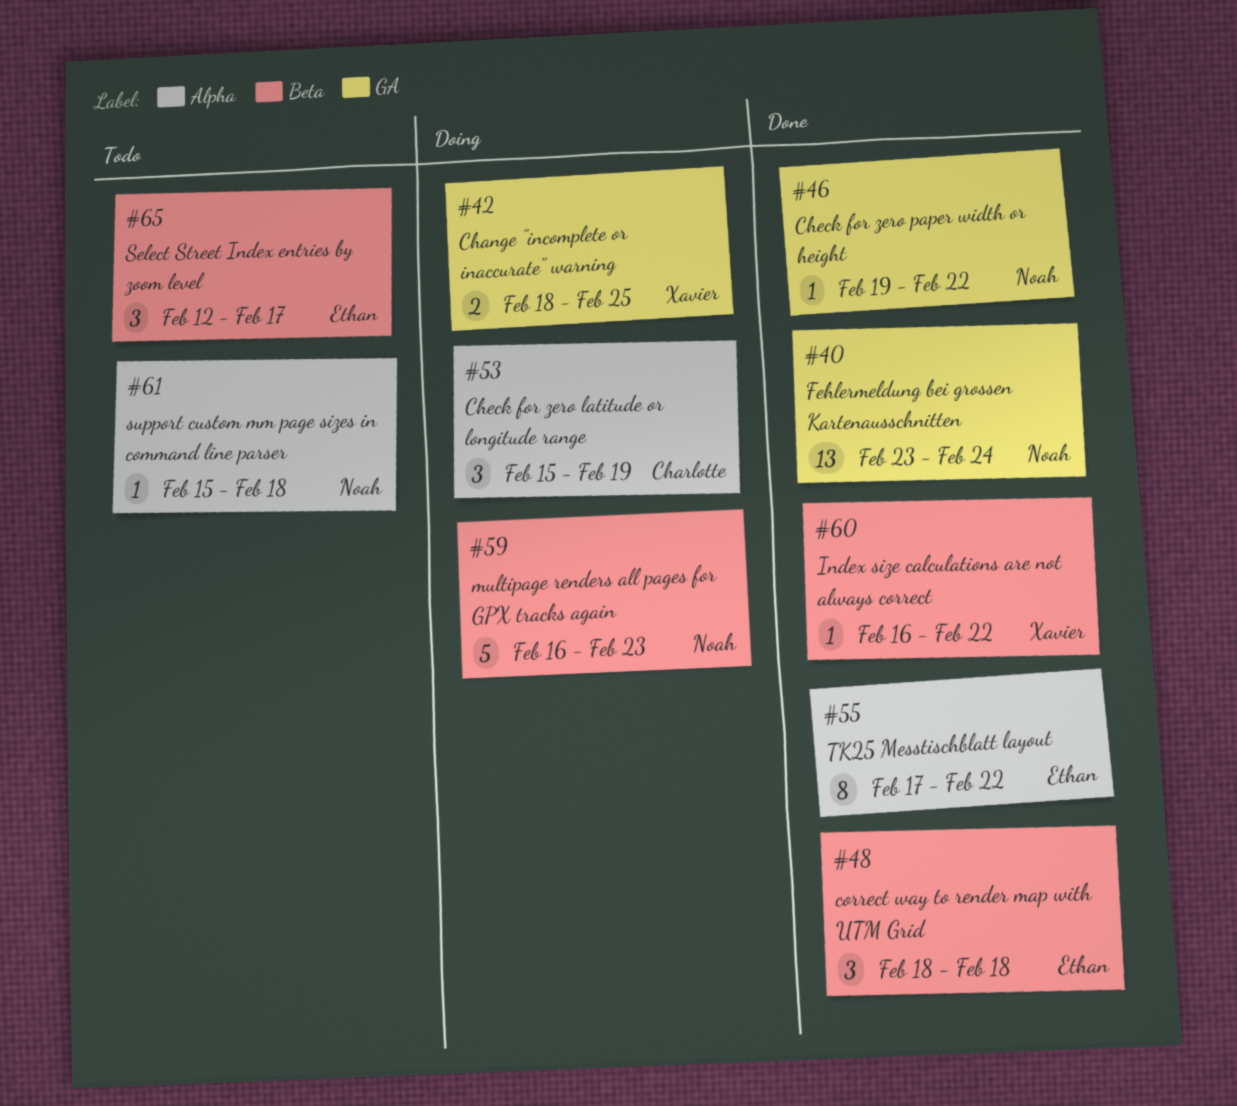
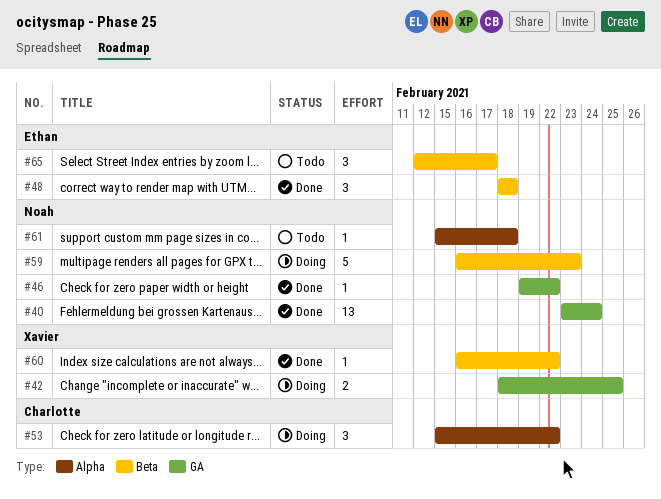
#53, due: Feb 19 -> Feb 22
#55: present -> none

